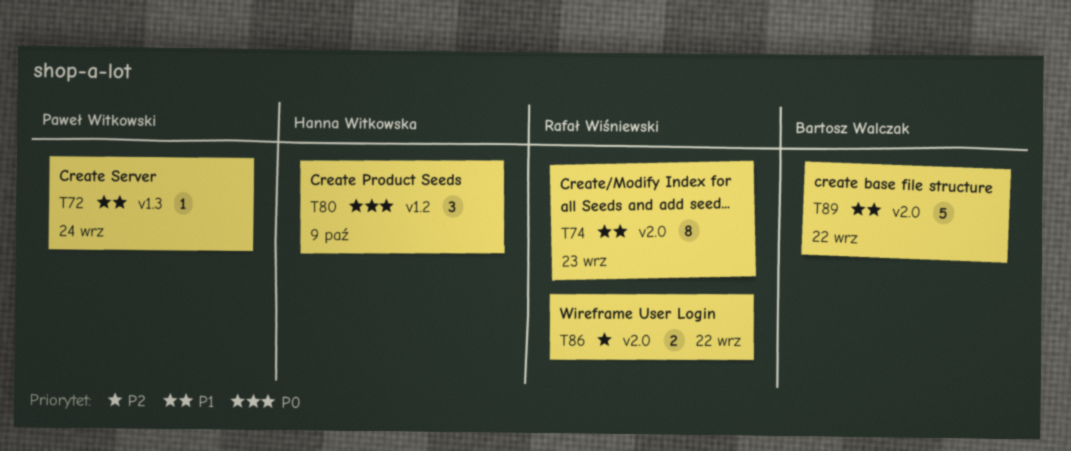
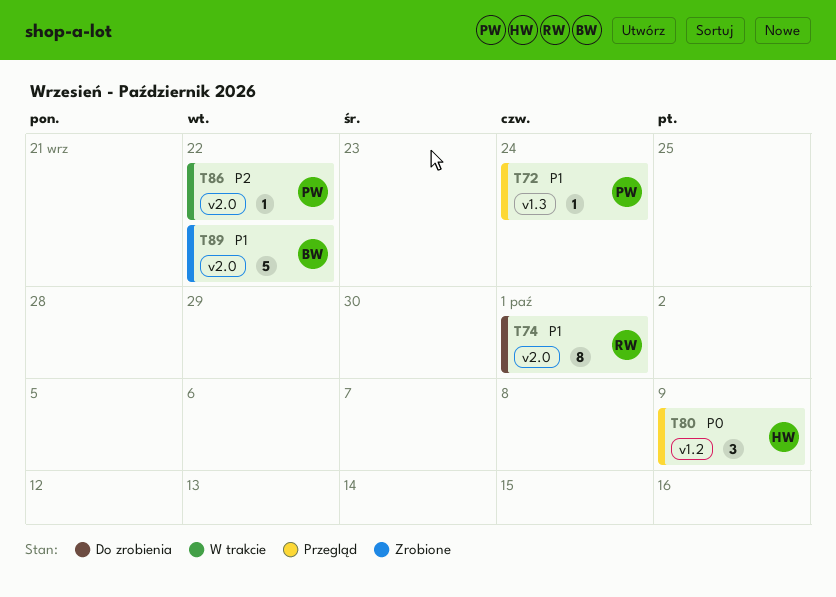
T74, due: Sep 23 -> Oct 1
T86, owner: Rafał Wiśniewski -> Paweł Witkowski
T86, estimate: 2 -> 1

